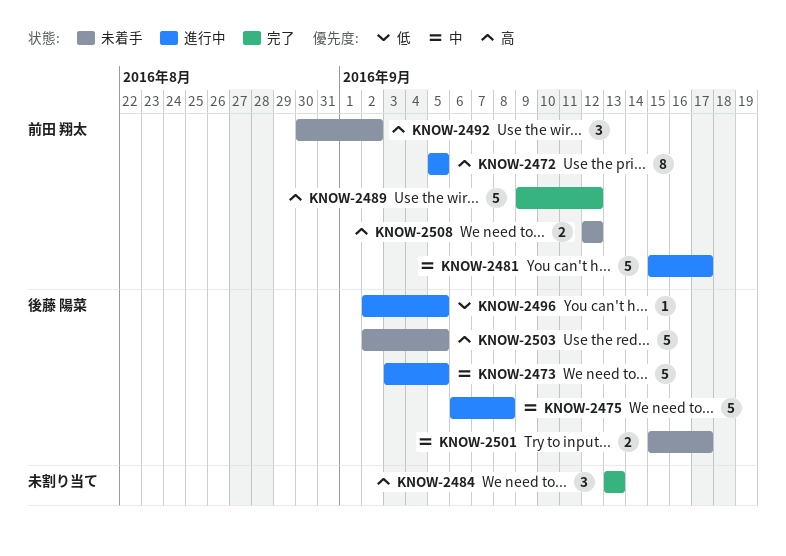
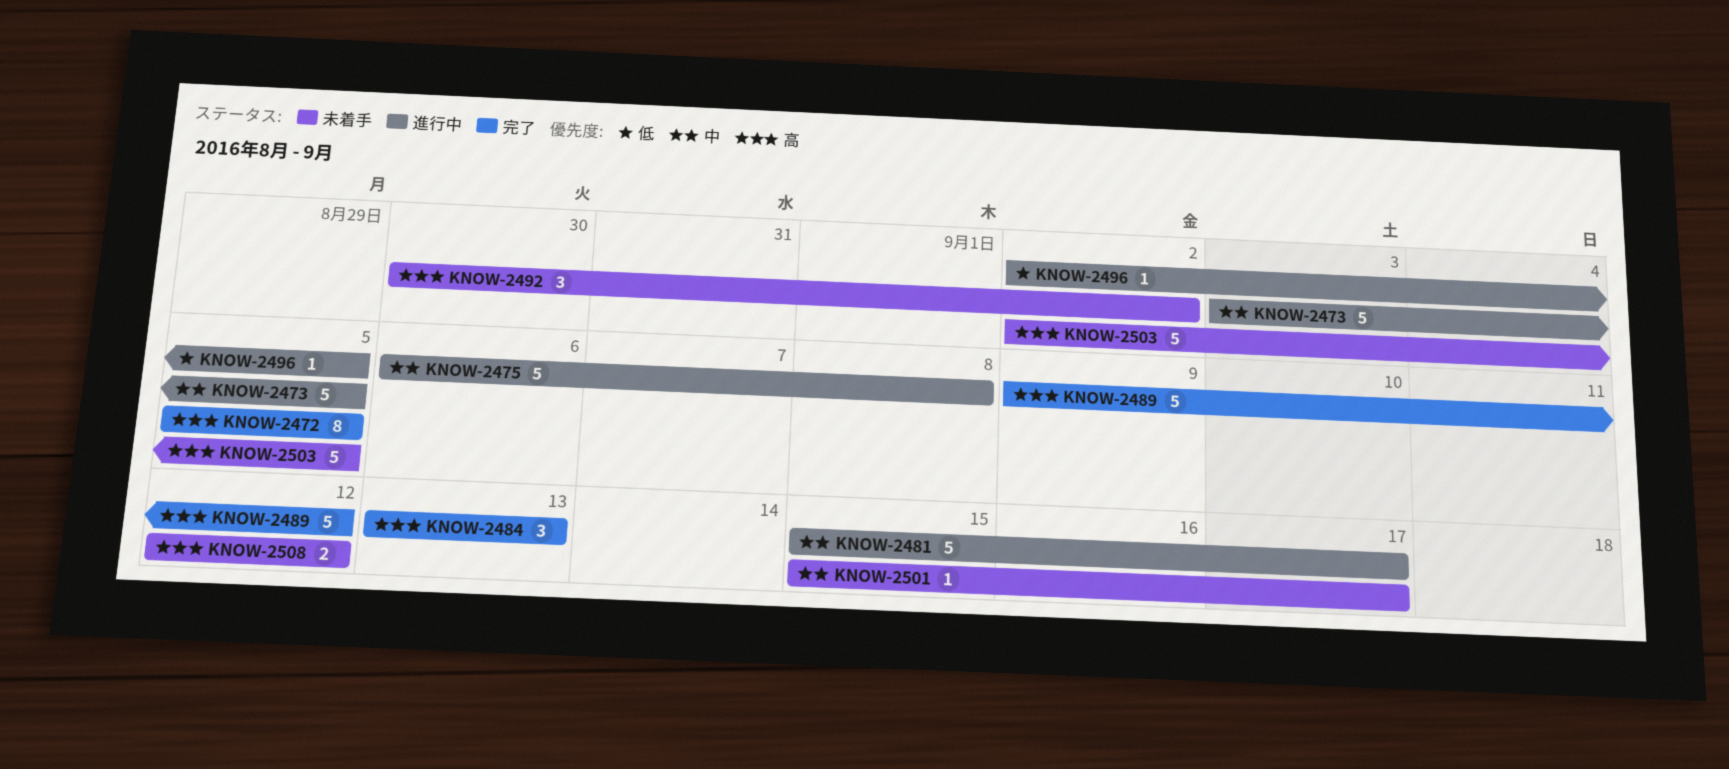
KNOW-2472, status: 進行中 -> 完了
KNOW-2501, estimate: 2 -> 1

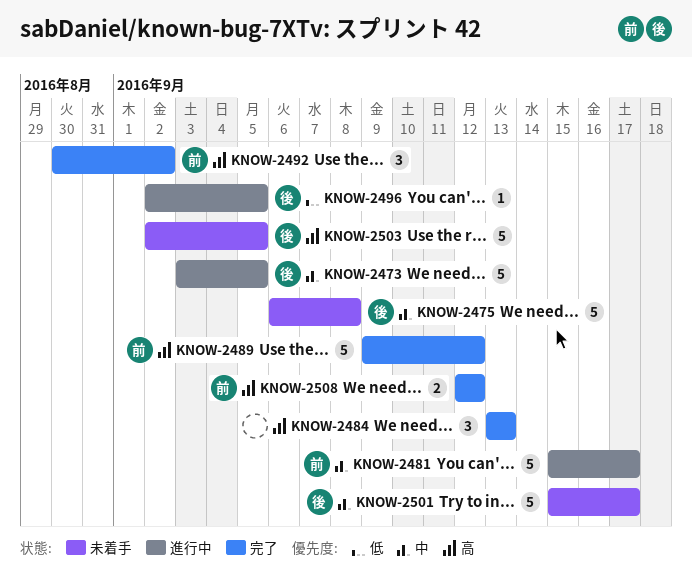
KNOW-2472: present -> none
KNOW-2475, status: 進行中 -> 未着手
KNOW-2492, status: 未着手 -> 完了
KNOW-2501, estimate: 1 -> 5
KNOW-2508, status: 未着手 -> 完了

